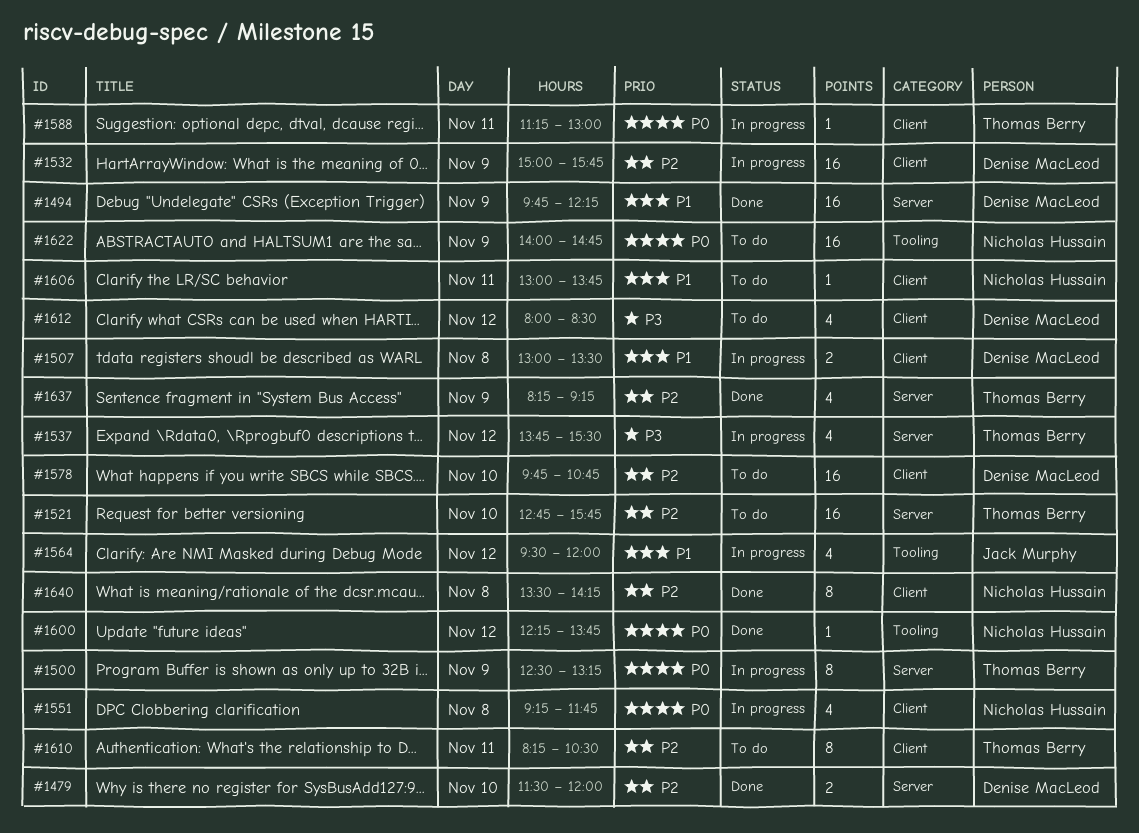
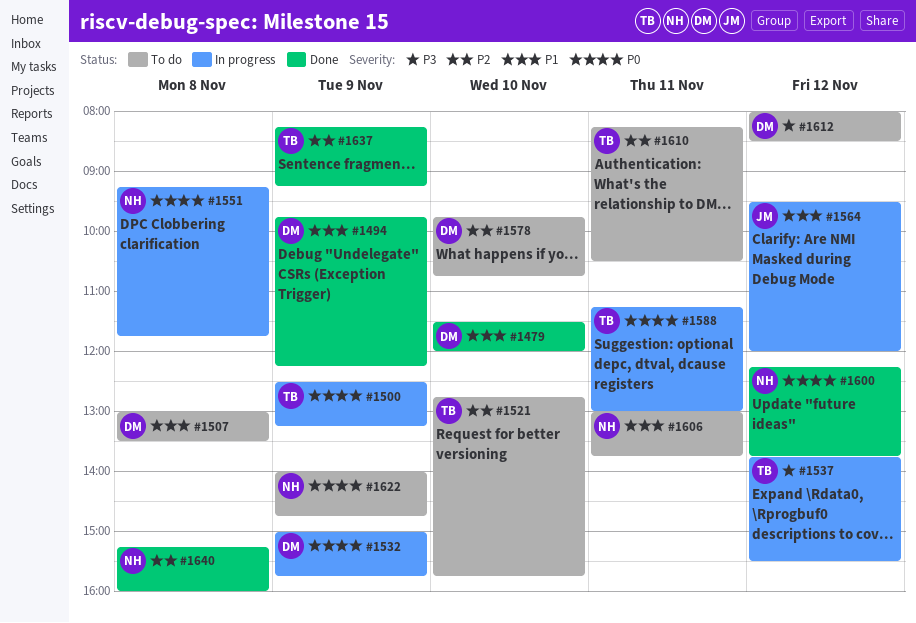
#1479, priority: P2 -> P1
#1507, status: In progress -> To do
#1532, priority: P2 -> P0
#1640, begins: 13:30 -> 15:15
#1640, ends: 14:15 -> 16:00

